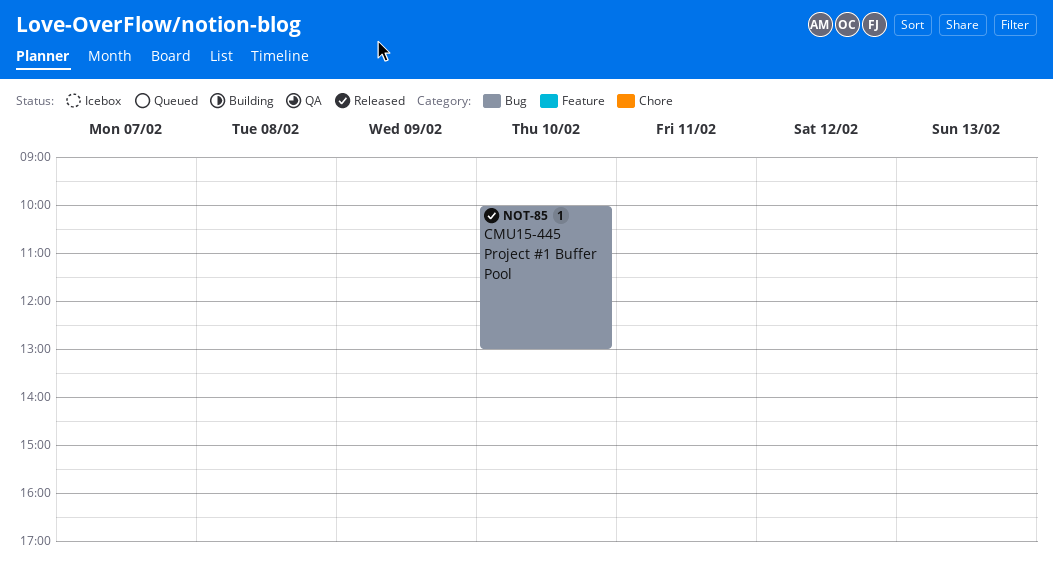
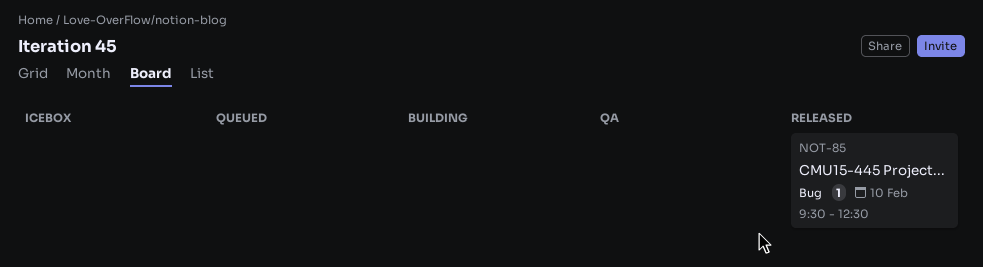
NOT-85, begins: 10:00 -> 09:30
NOT-85, ends: 13:00 -> 12:30

